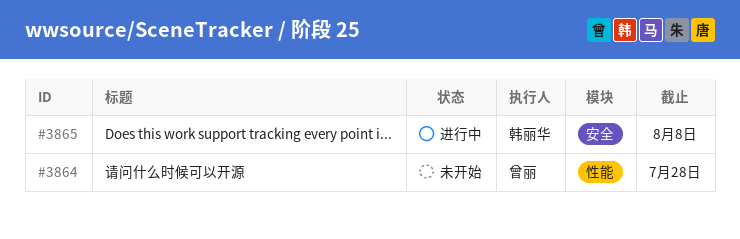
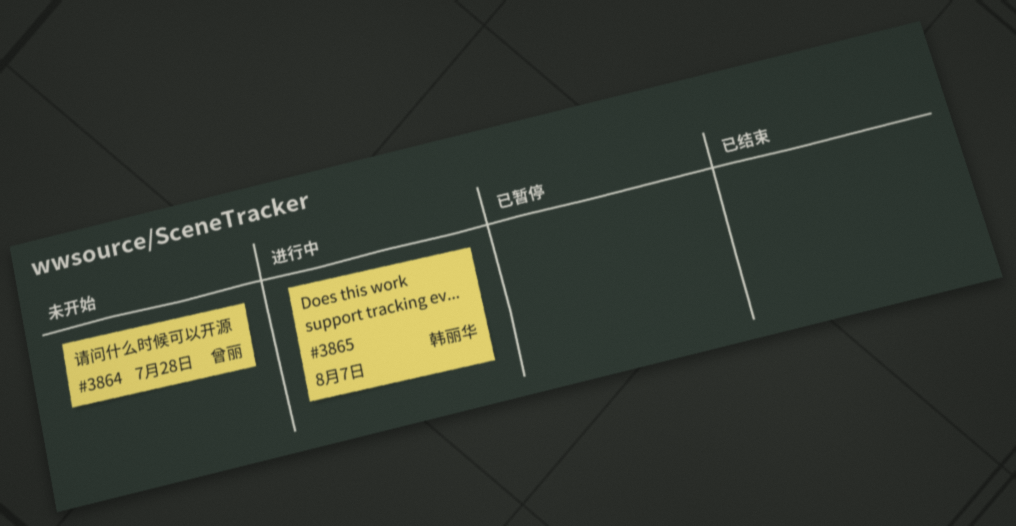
#3865, due: Aug 8 -> Aug 7

